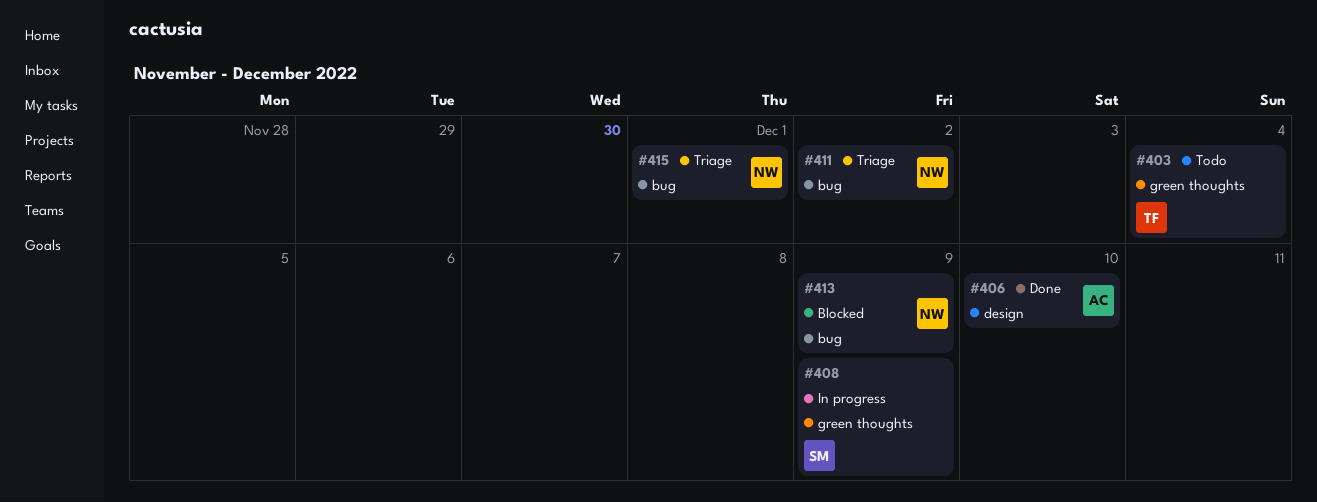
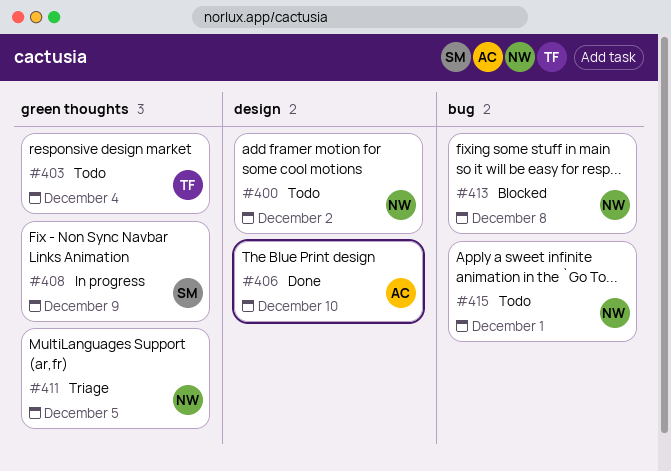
#400: none -> present
#411, label: bug -> green thoughts
#411, due: Dec 2 -> Dec 5
#413, due: Dec 9 -> Dec 8
#415, status: Triage -> Todo

